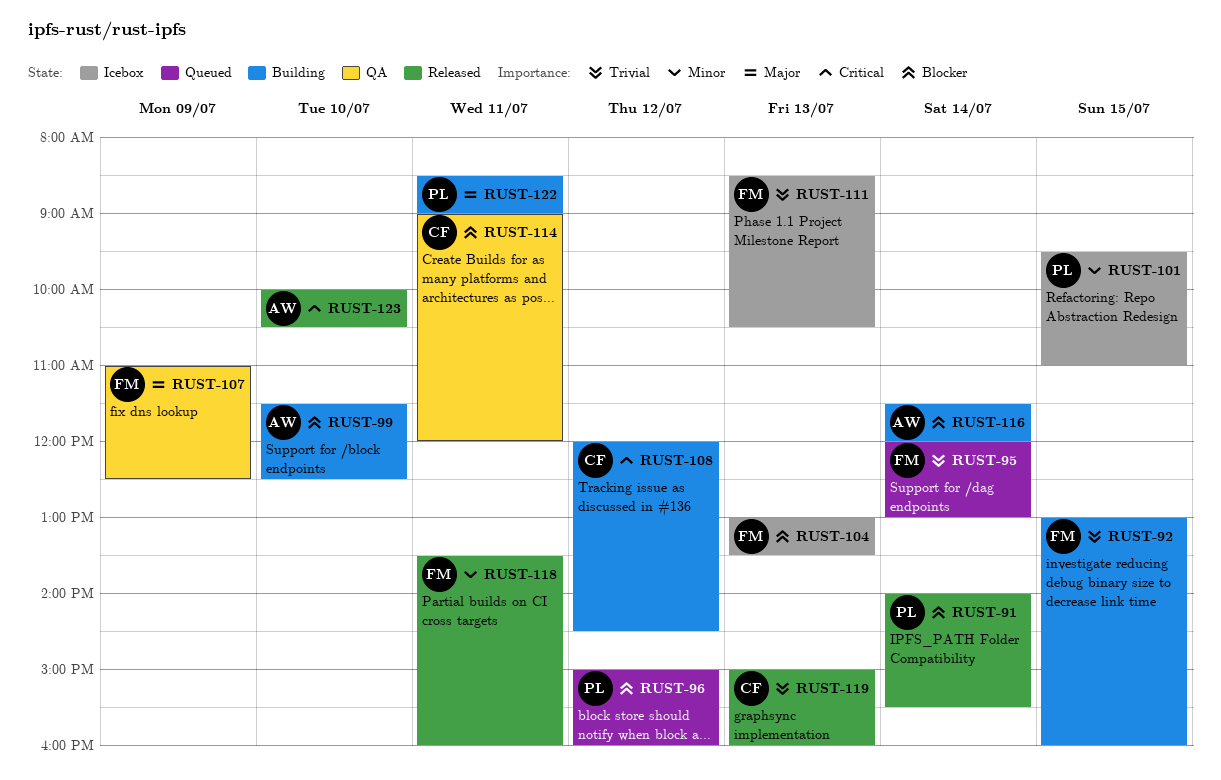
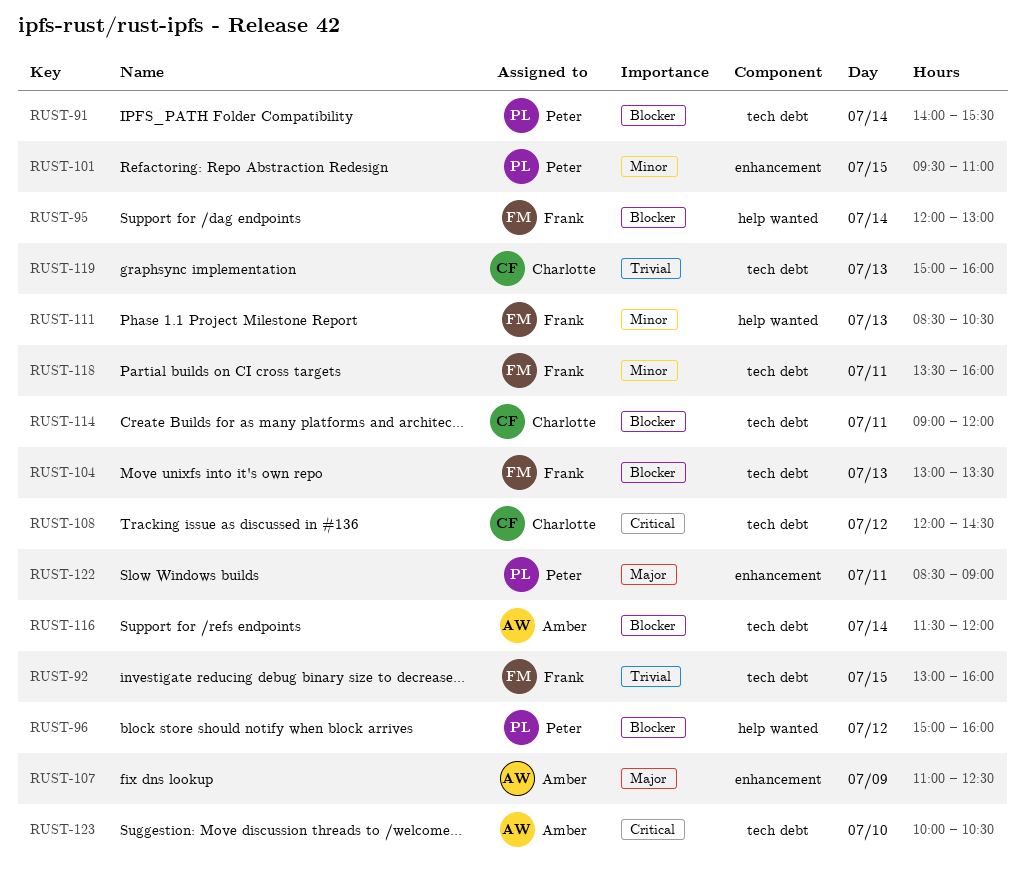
RUST-95, priority: Trivial -> Blocker
RUST-99: present -> none
RUST-107, owner: Frank -> Amber
RUST-111, priority: Trivial -> Minor

